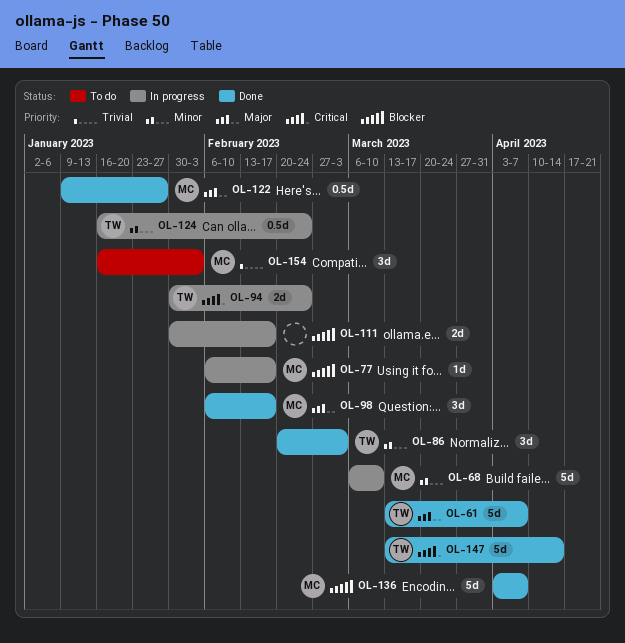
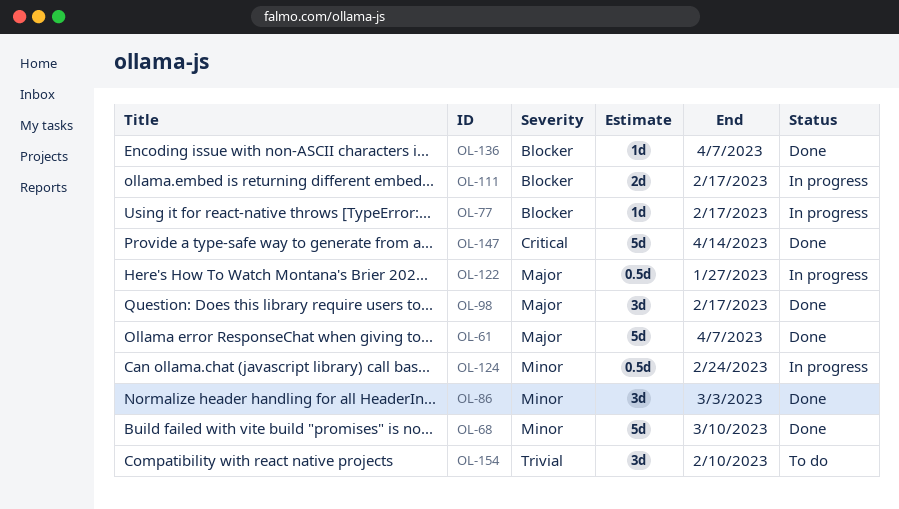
OL-68, status: In progress -> Done
OL-94: present -> none
OL-122, status: Done -> In progress
OL-136, estimate: 5d -> 1d
OL-154, due: Feb 3 -> Feb 10

